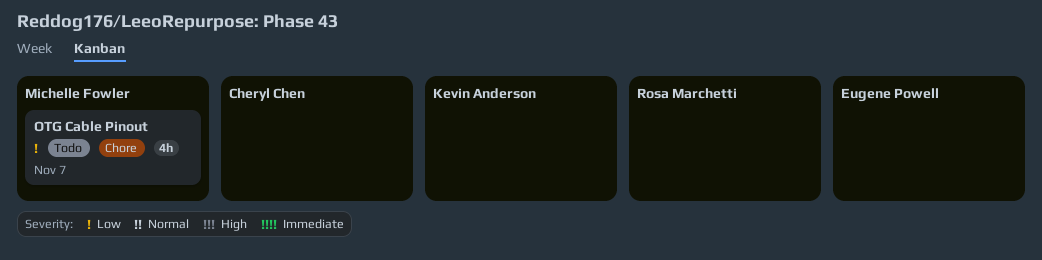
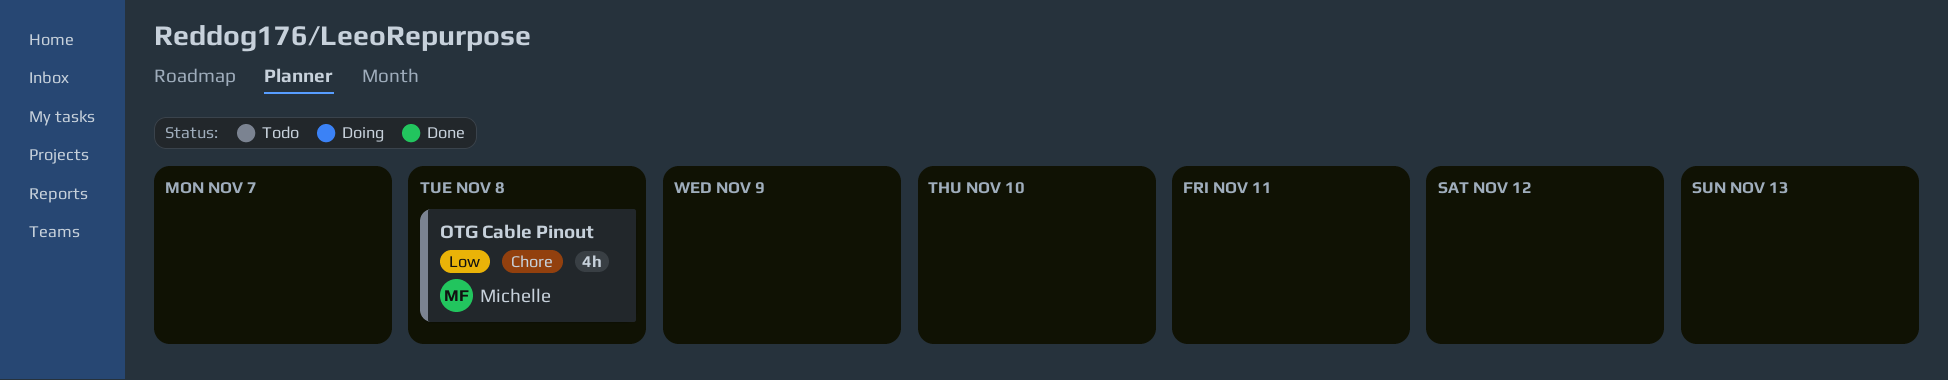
OTG Cable Pinout, due: Nov 7 -> Nov 8

